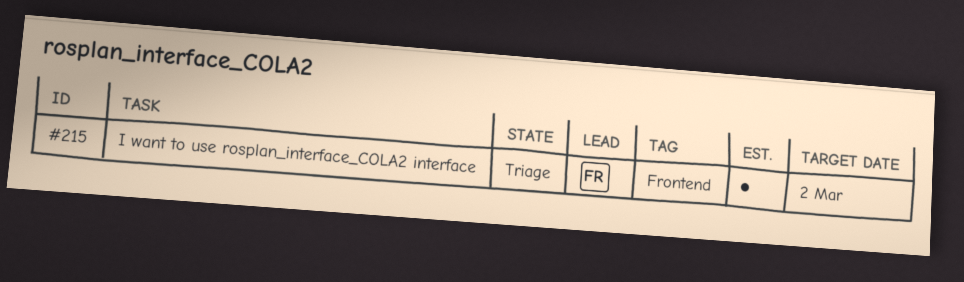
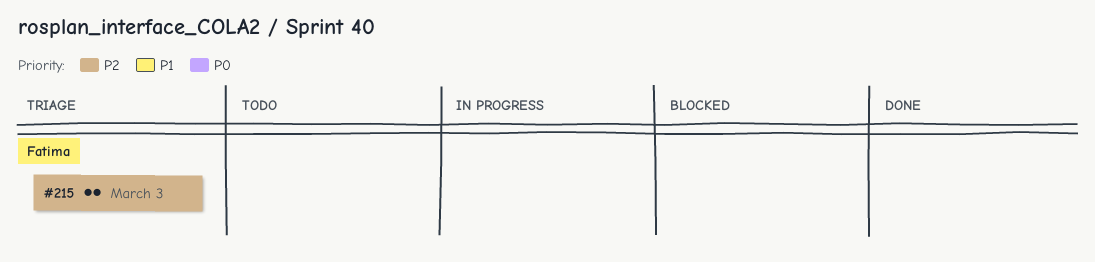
#215, estimate: 1 -> 2
#215, due: Mar 2 -> Mar 3

